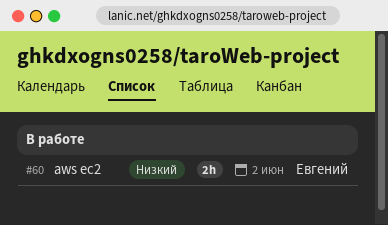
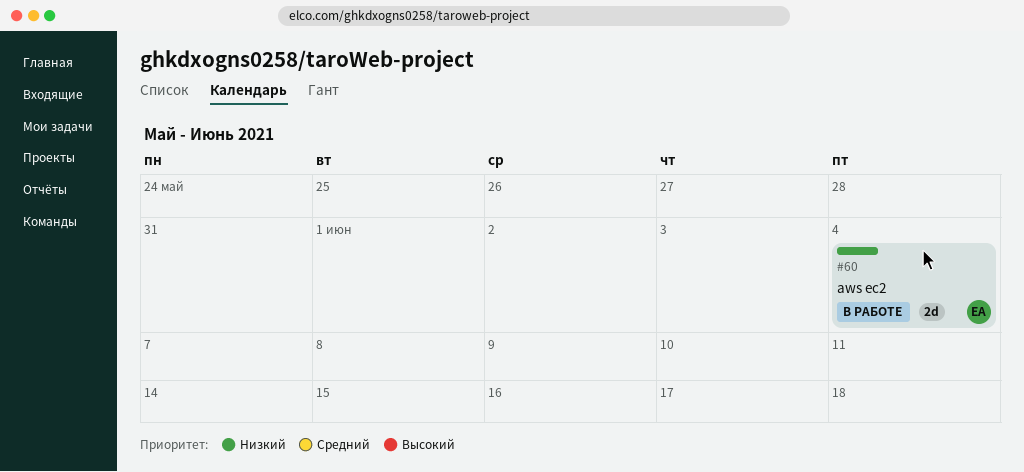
#60, estimate: 2h -> 2d
#60, due: Jun 2 -> Jun 4

